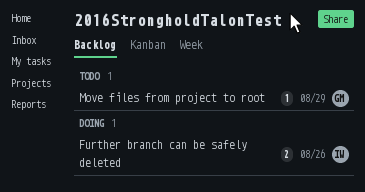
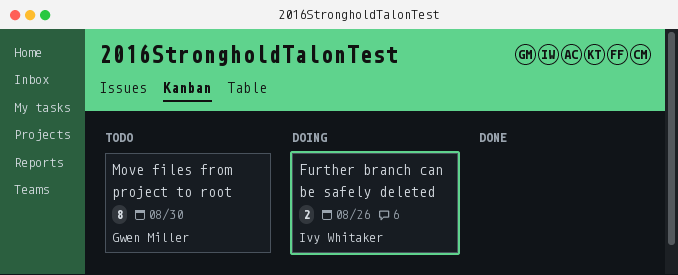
Move files from project to root, estimate: 1 -> 8
Move files from project to root, due: Aug 29 -> Aug 30

